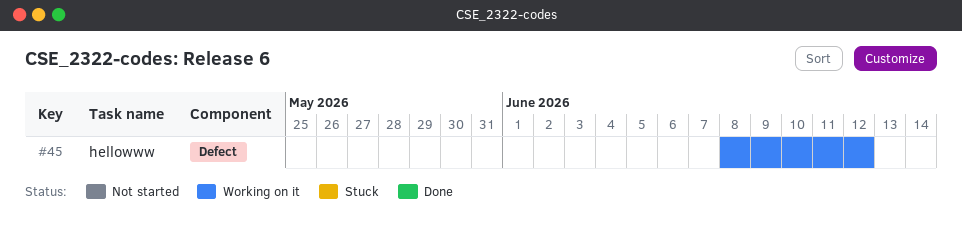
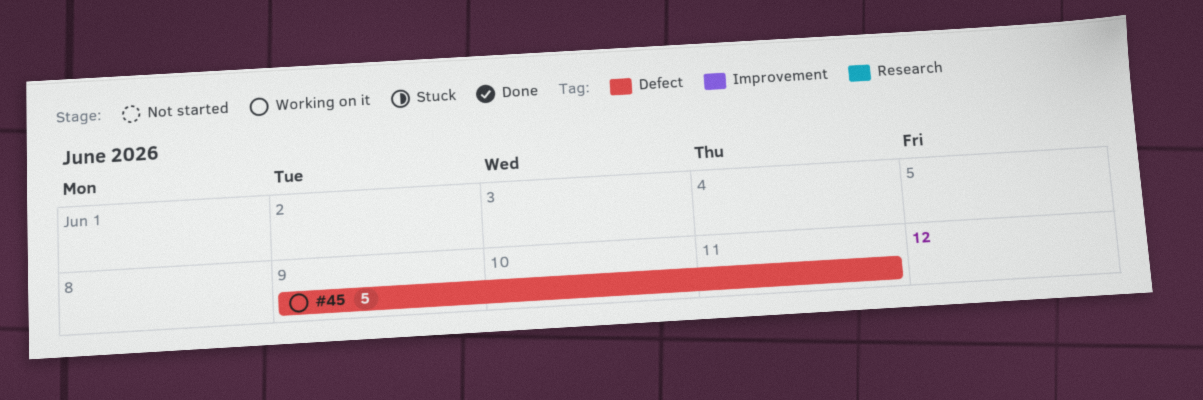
#45, start: Jun 8 -> Jun 9
#45, due: Jun 12 -> Jun 11

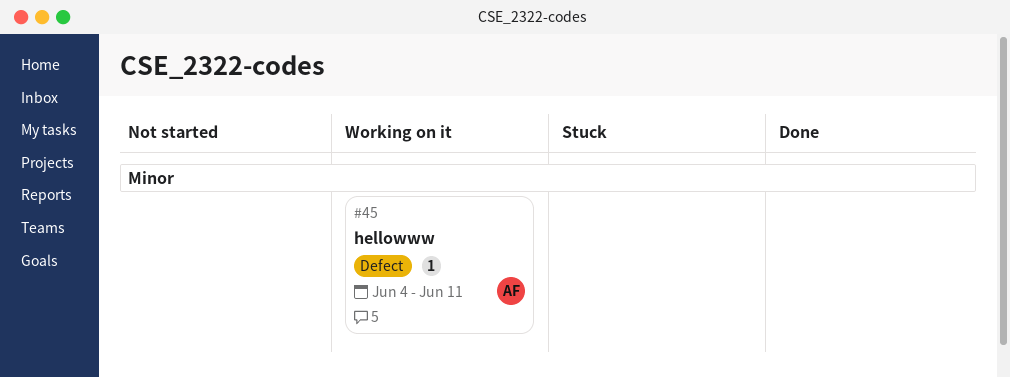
#45, estimate: 5 -> 1
#45, start: Jun 9 -> Jun 4

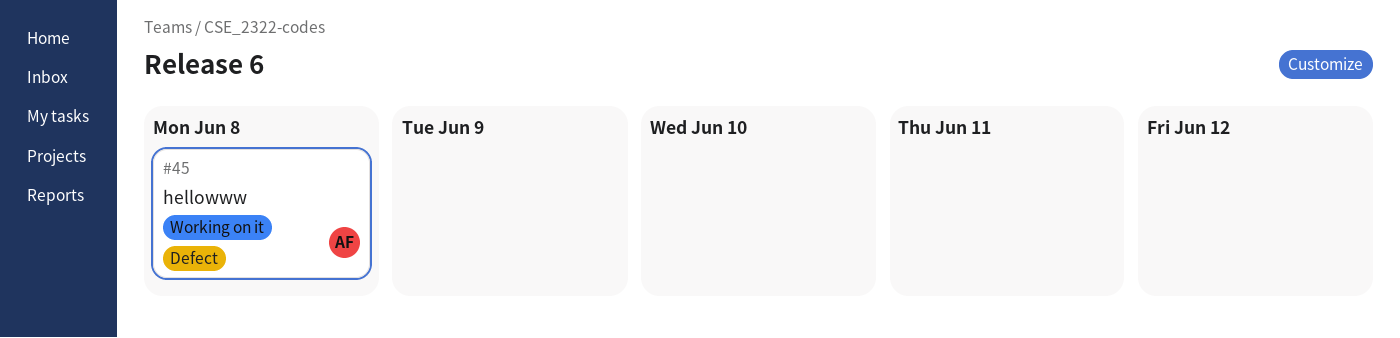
#45, due: Jun 11 -> Jun 8

